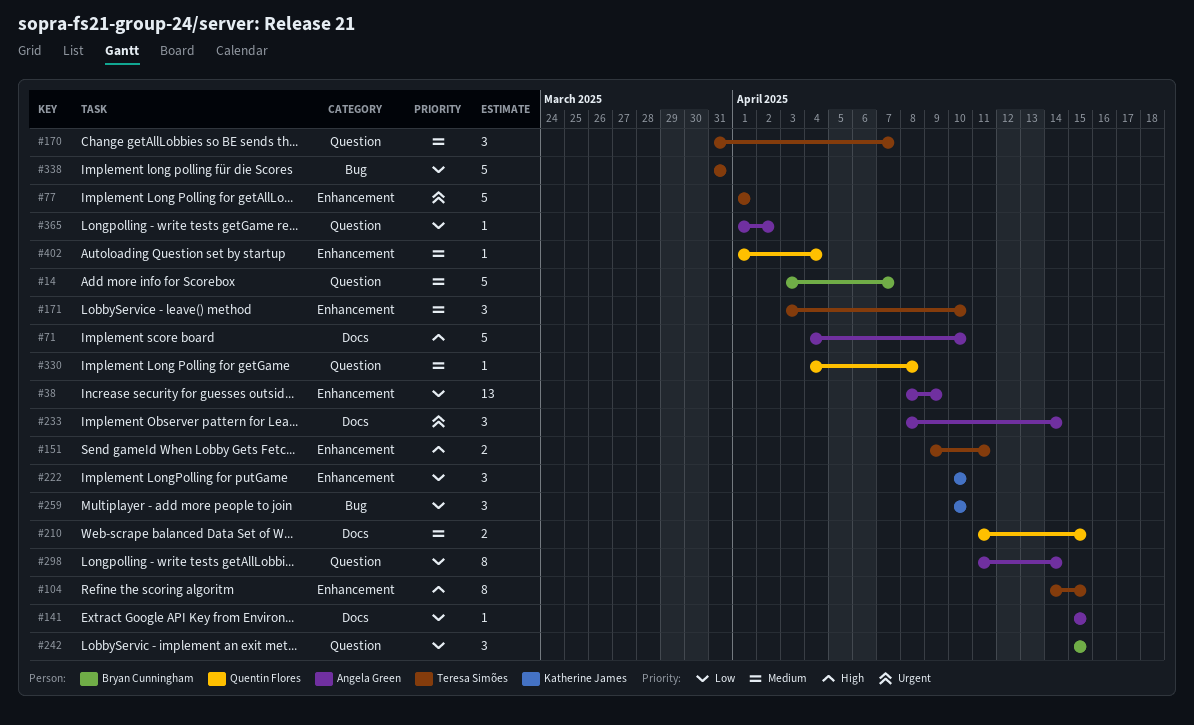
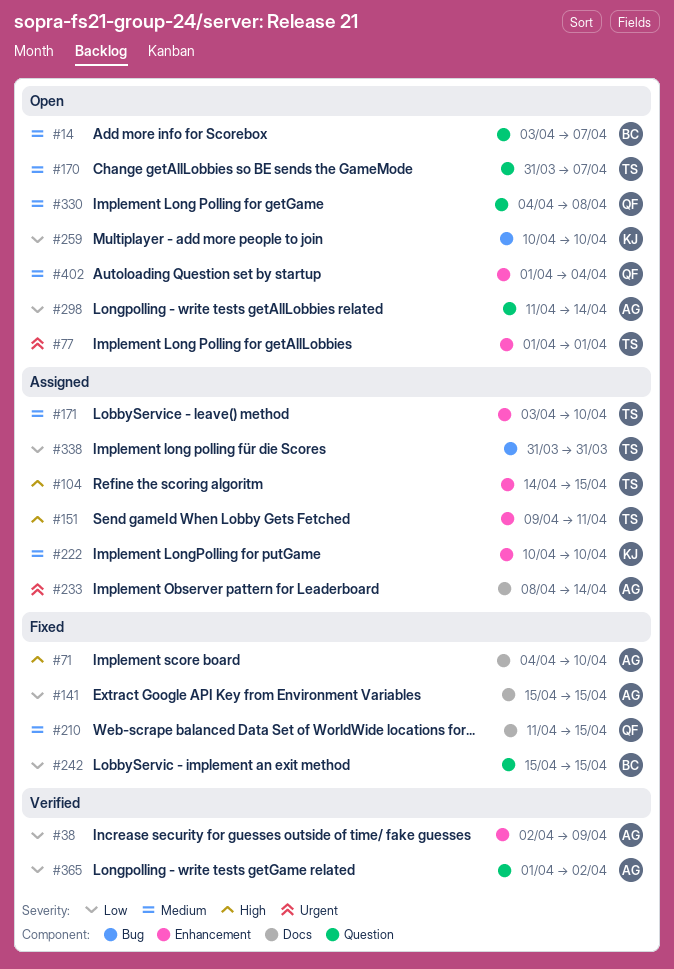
#38, start: Apr 8 -> Apr 2
#222, priority: Low -> Medium

